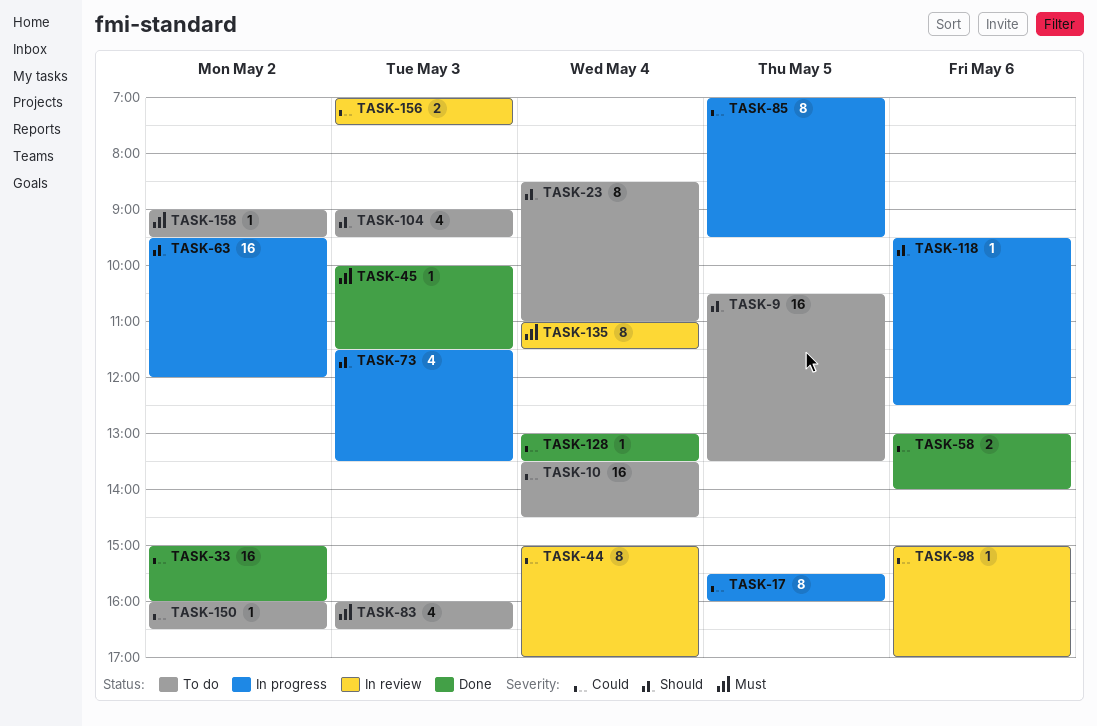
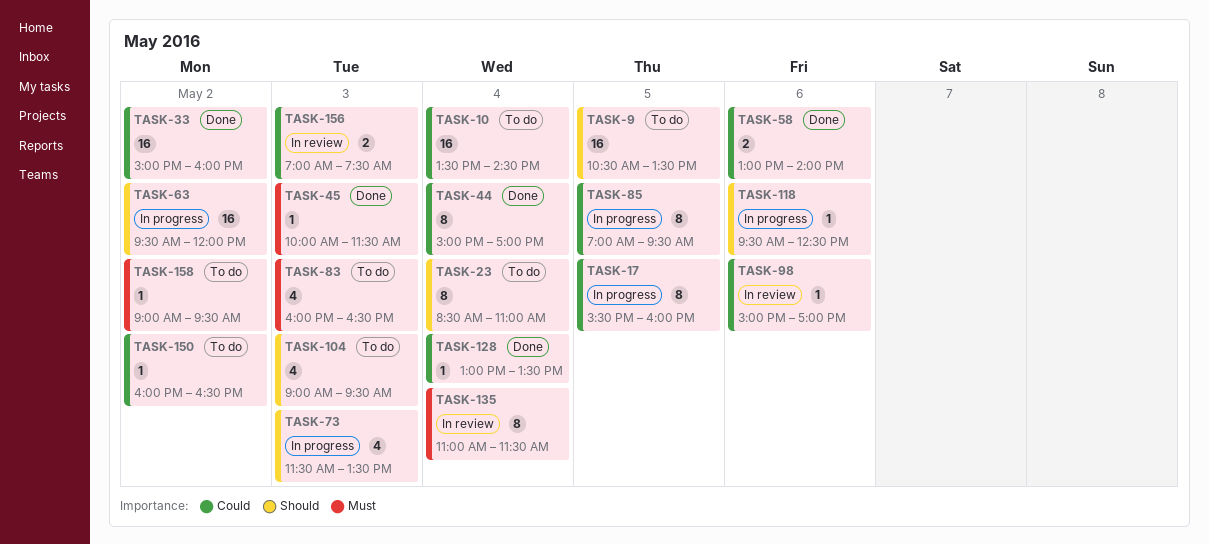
TASK-44, status: In review -> Done

